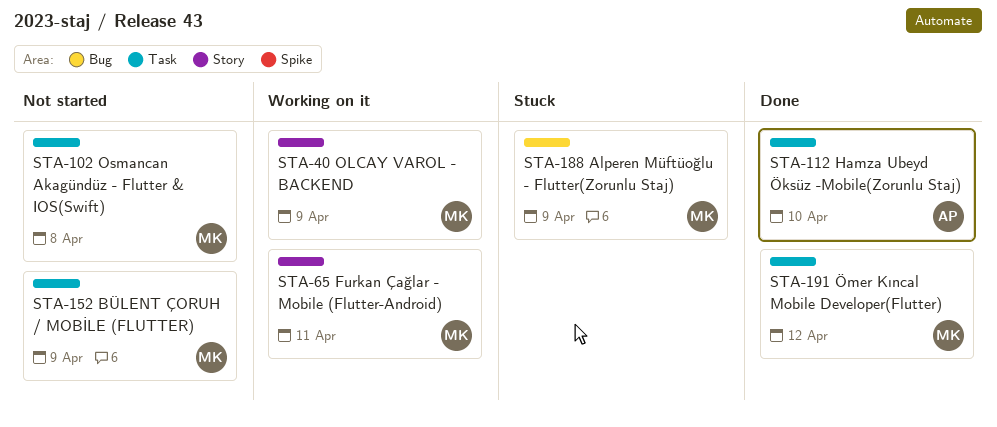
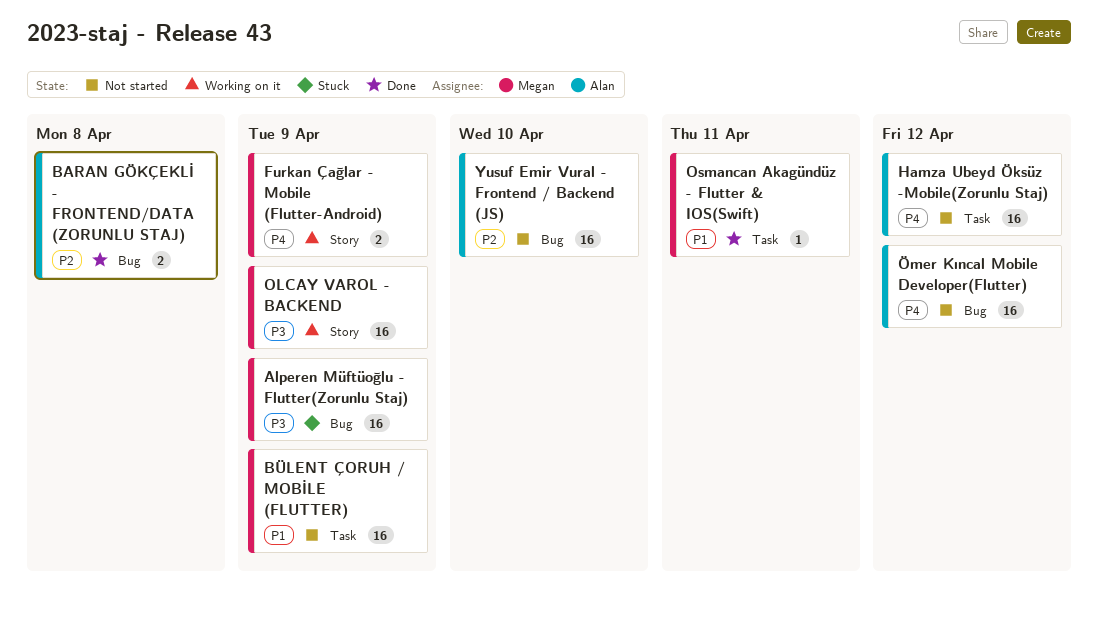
BARAN GÖKÇEKLİ - FRONTEND/DATA (ZORUNLU STAJ): none -> present
Furkan Çağlar - Mobile (Flutter-Android), due: Apr 11 -> Apr 9
Hamza Ubeyd Öksüz -Mobile(Zorunlu Staj), status: Done -> Not started
Hamza Ubeyd Öksüz -Mobile(Zorunlu Staj), due: Apr 10 -> Apr 12
Osmancan Akagündüz - Flutter & IOS(Swift), status: Not started -> Done
Osmancan Akagündüz - Flutter & IOS(Swift), due: Apr 8 -> Apr 11
Yusuf Emir Vural - Frontend / Backend (JS): none -> present
Ömer Kıncal Mobile Developer(Flutter), status: Done -> Not started
Ömer Kıncal Mobile Developer(Flutter), owner: Megan -> Alan
Ömer Kıncal Mobile Developer(Flutter), label: Task -> Bug

